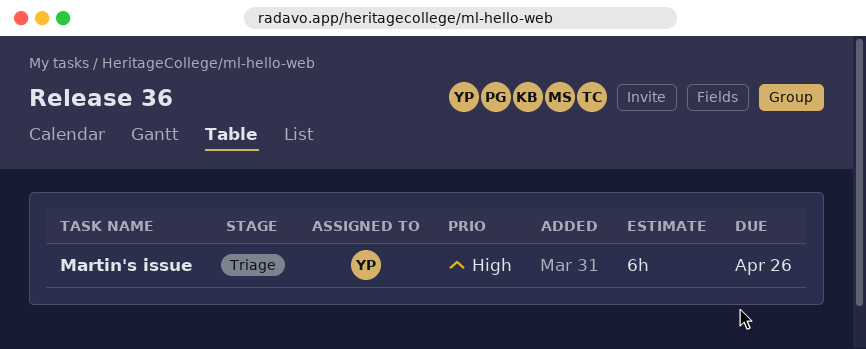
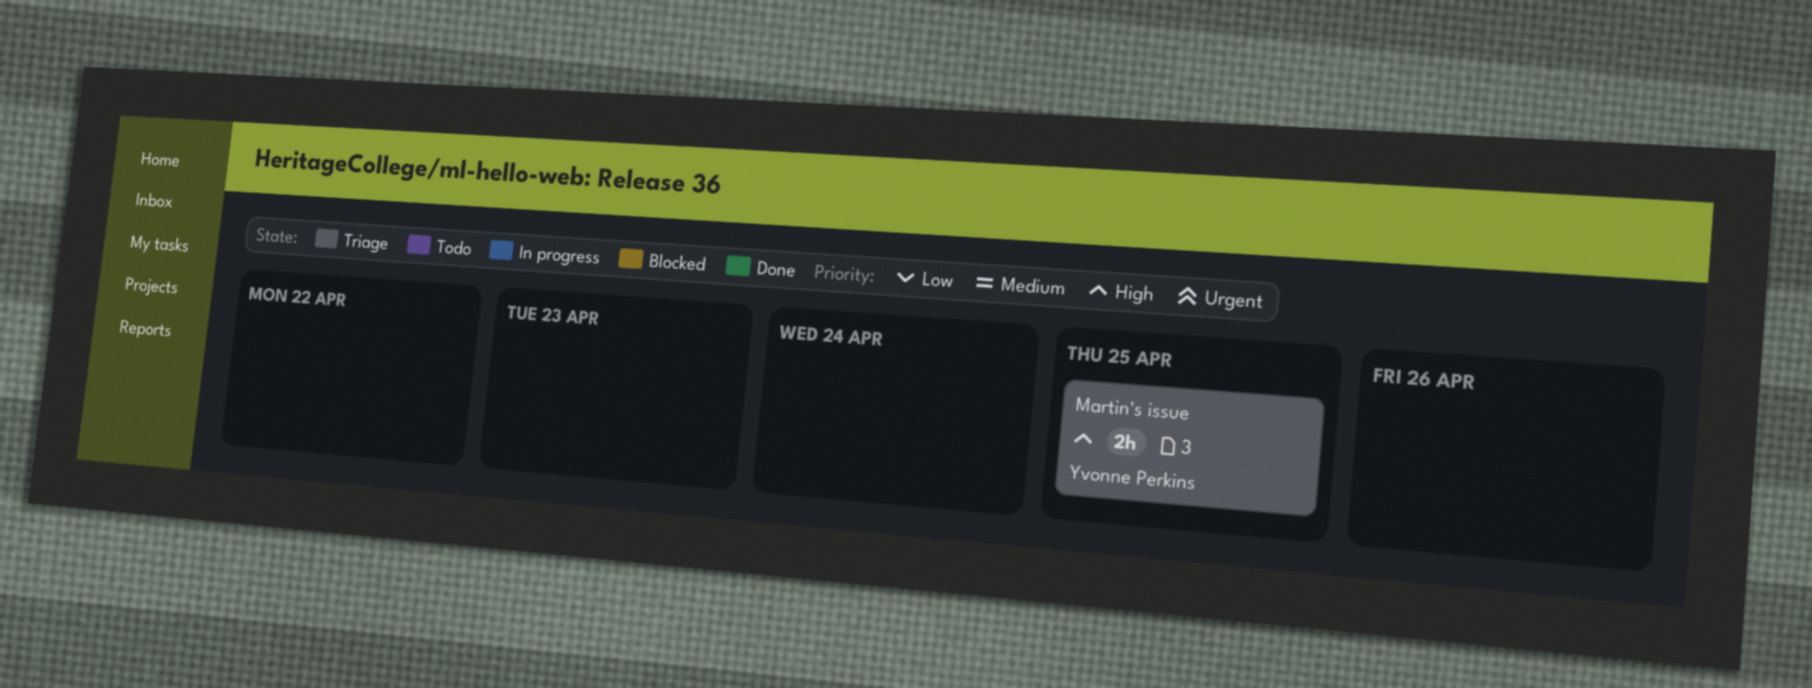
Martin's issue, estimate: 6h -> 2h
Martin's issue, due: Apr 26 -> Apr 25

